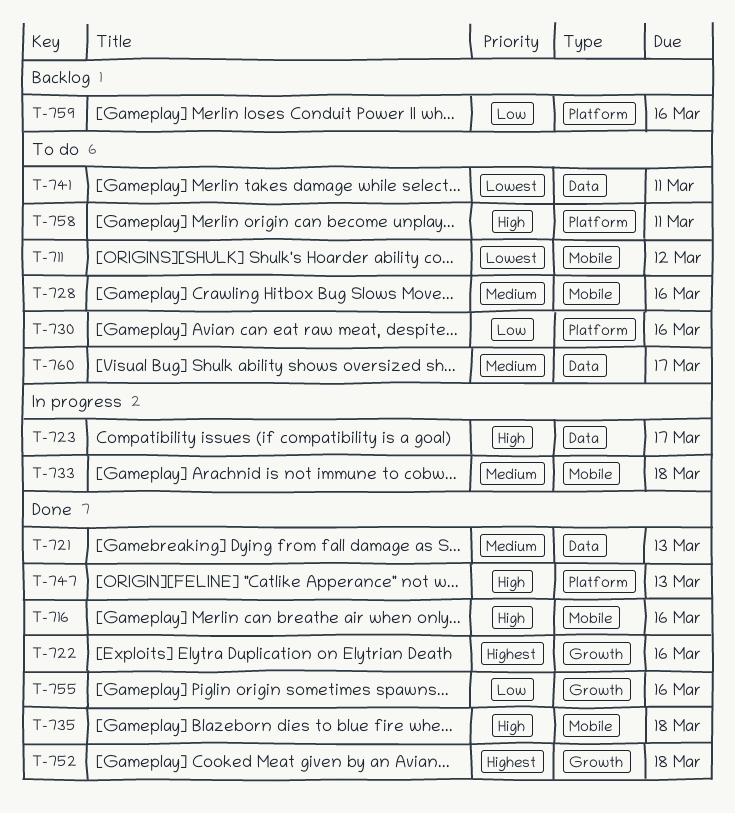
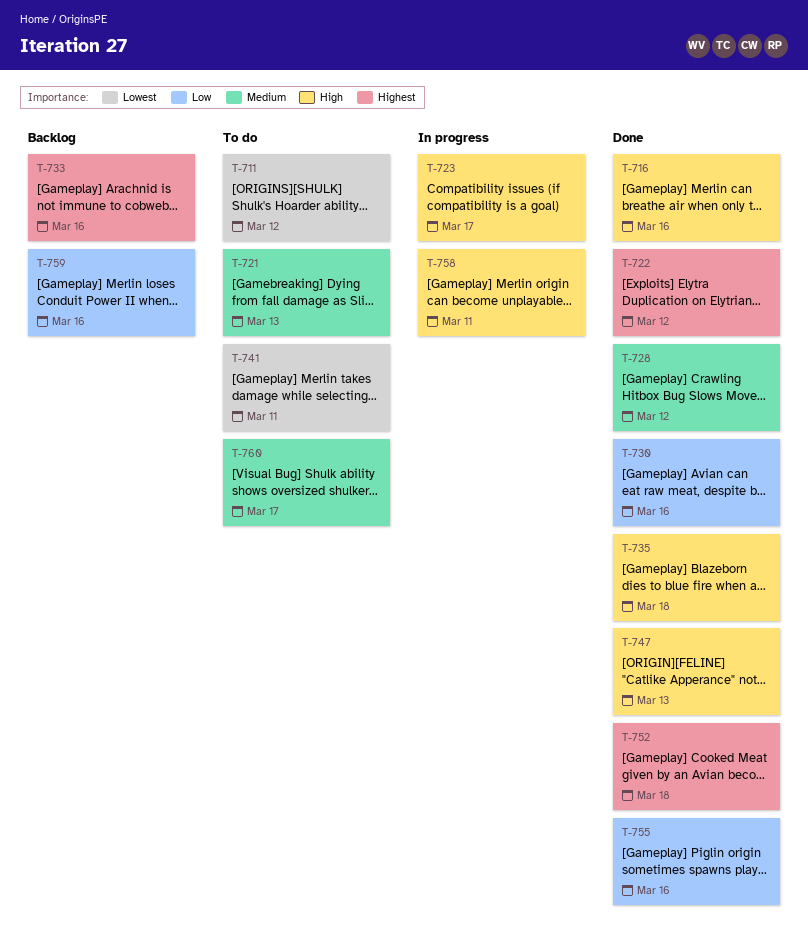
T-721, status: Done -> To do
T-722, due: Mar 16 -> Mar 12
T-728, status: To do -> Done
T-728, due: Mar 16 -> Mar 12
T-730, status: To do -> Done
T-733, status: In progress -> Backlog
T-733, priority: Medium -> Highest
T-733, due: Mar 18 -> Mar 16
T-758, status: To do -> In progress

